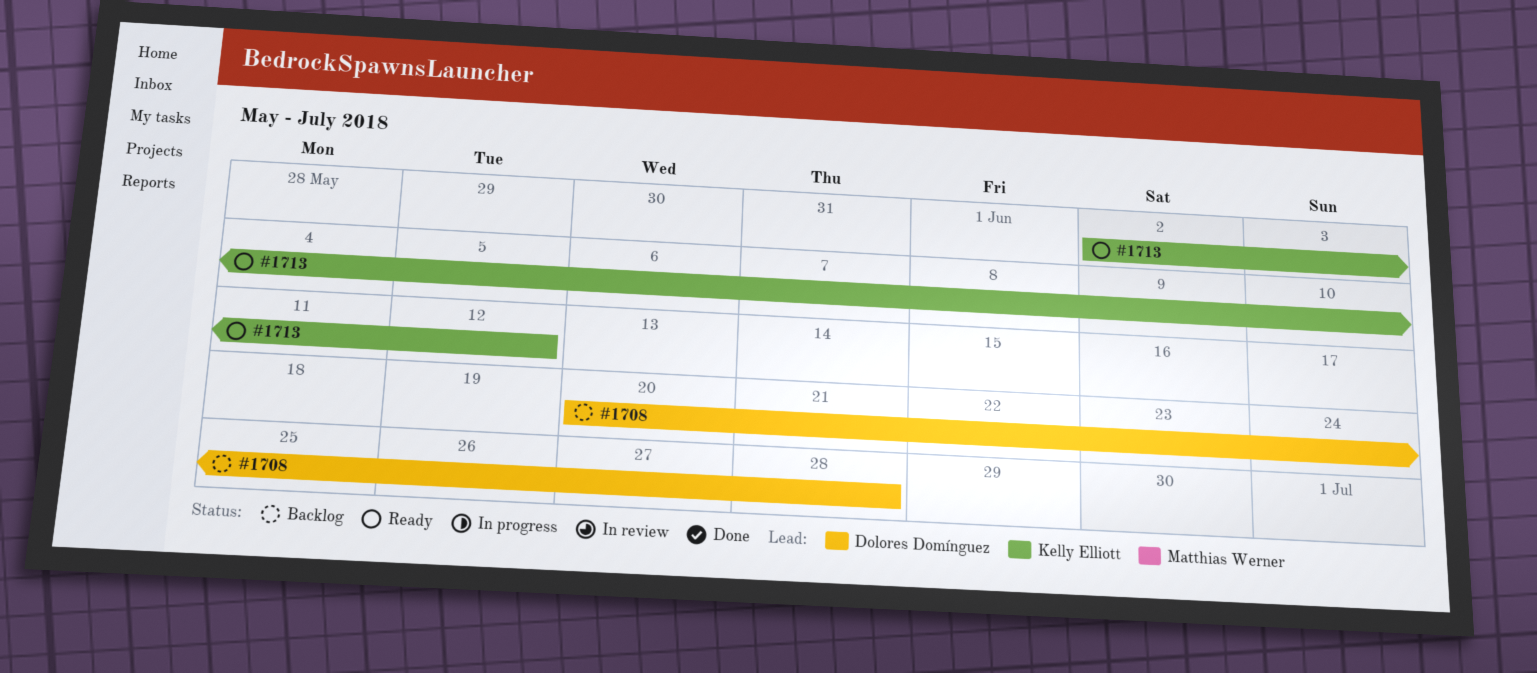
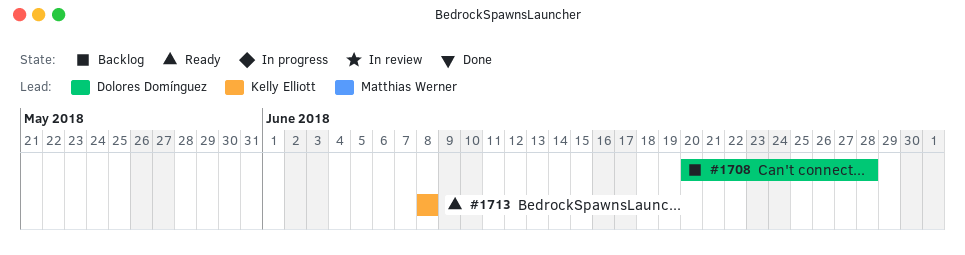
#1713, start: Jun 2 -> Jun 8
#1713, due: Jun 12 -> Jun 8

